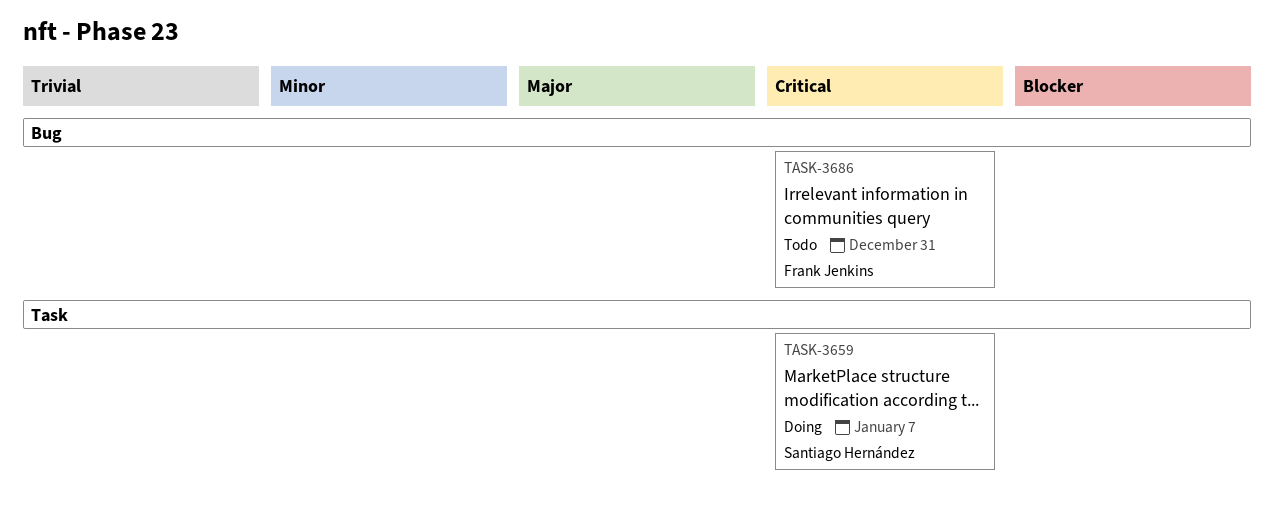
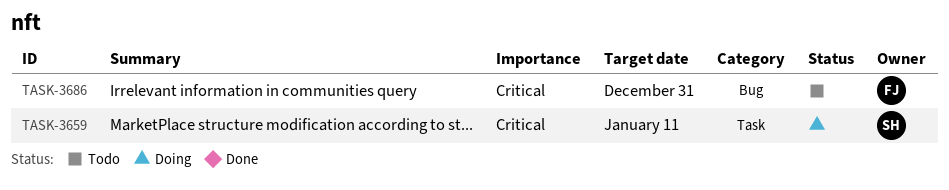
TASK-3659, due: Jan 7 -> Jan 11

